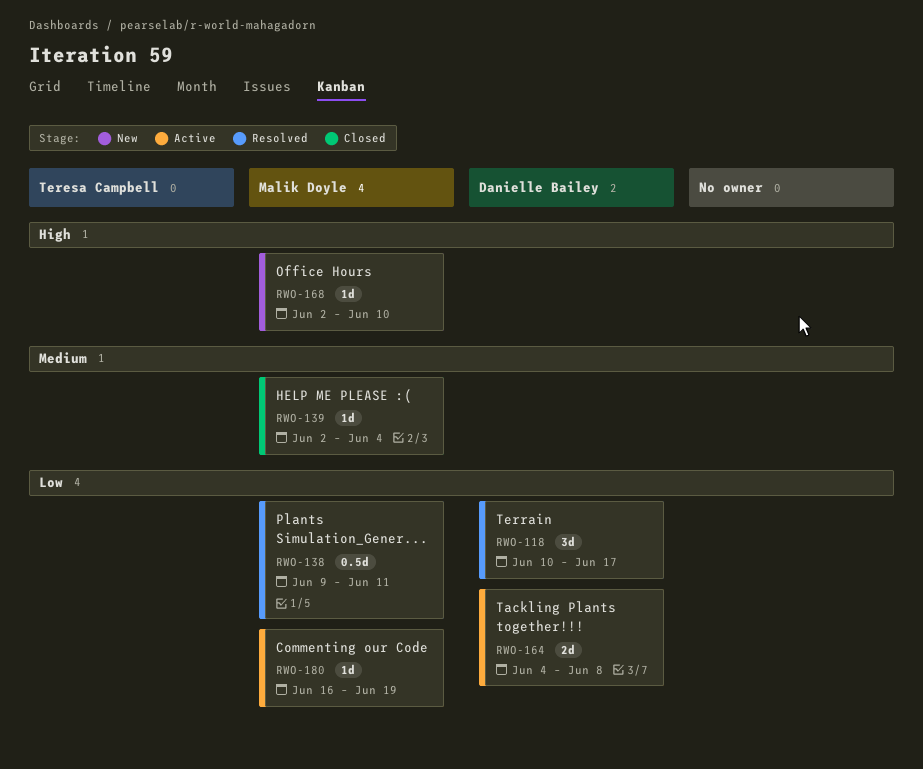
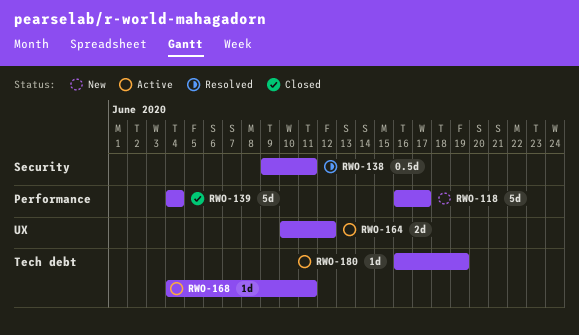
RWO-118, status: Resolved -> New
RWO-118, estimate: 3d -> 5d
RWO-118, start: Jun 10 -> Jun 16
RWO-139, estimate: 1d -> 5d
RWO-139, start: Jun 2 -> Jun 4
RWO-164, start: Jun 4 -> Jun 10
RWO-164, due: Jun 8 -> Jun 12
RWO-168, status: New -> Active
RWO-168, start: Jun 2 -> Jun 4
RWO-168, due: Jun 10 -> Jun 11

